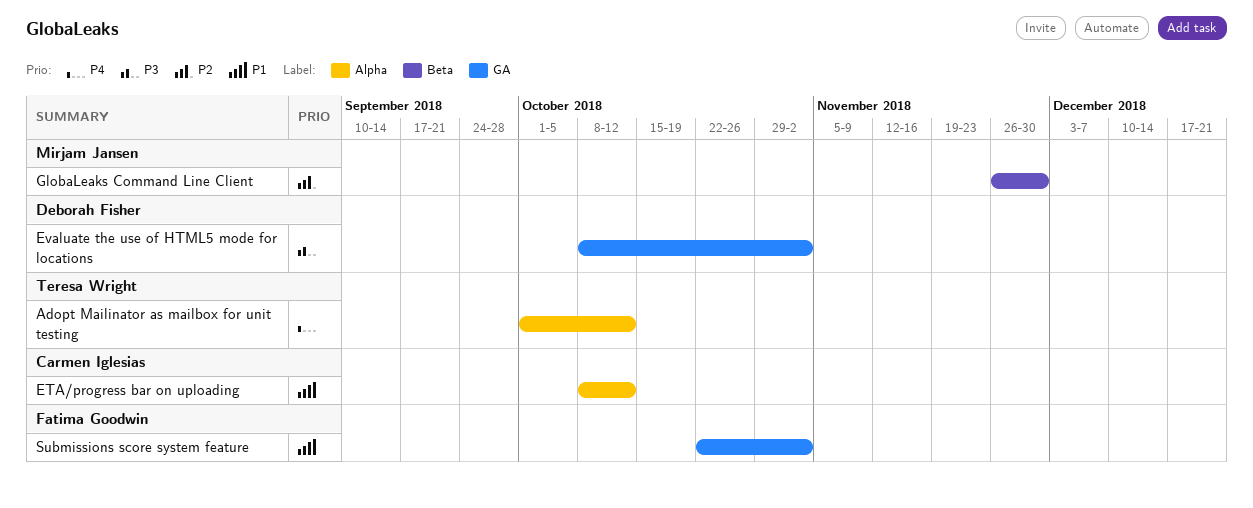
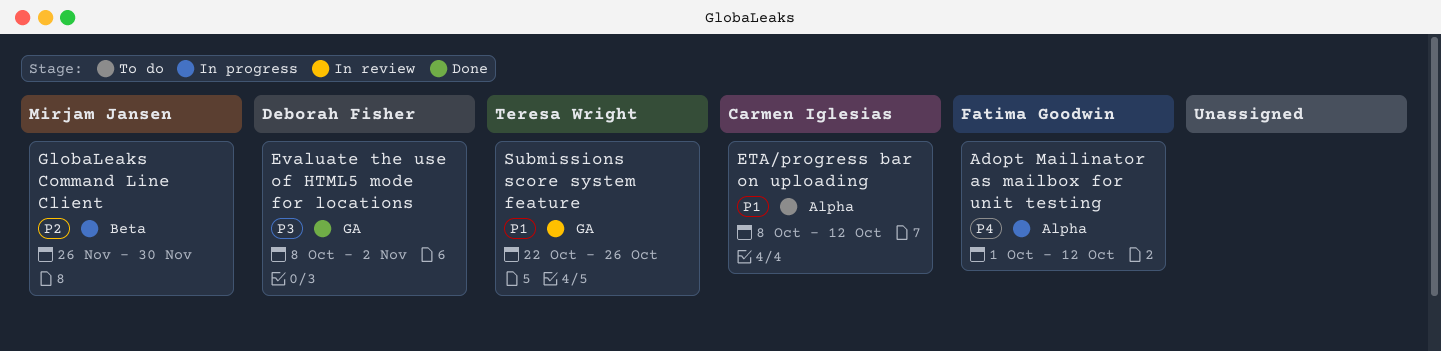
Adopt Mailinator as mailbox for unit testing, owner: Teresa Wright -> Fatima Goodwin
Submissions score system feature, owner: Fatima Goodwin -> Teresa Wright
Submissions score system feature, due: Nov 2 -> Oct 26

